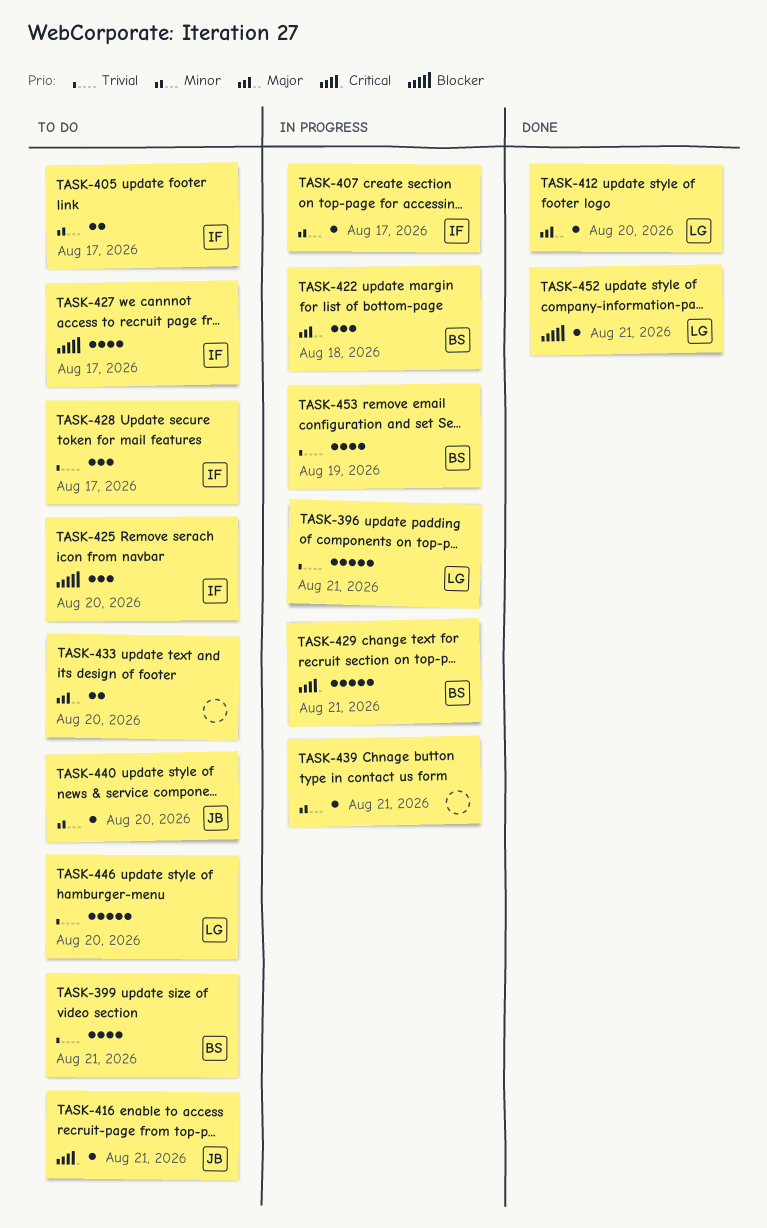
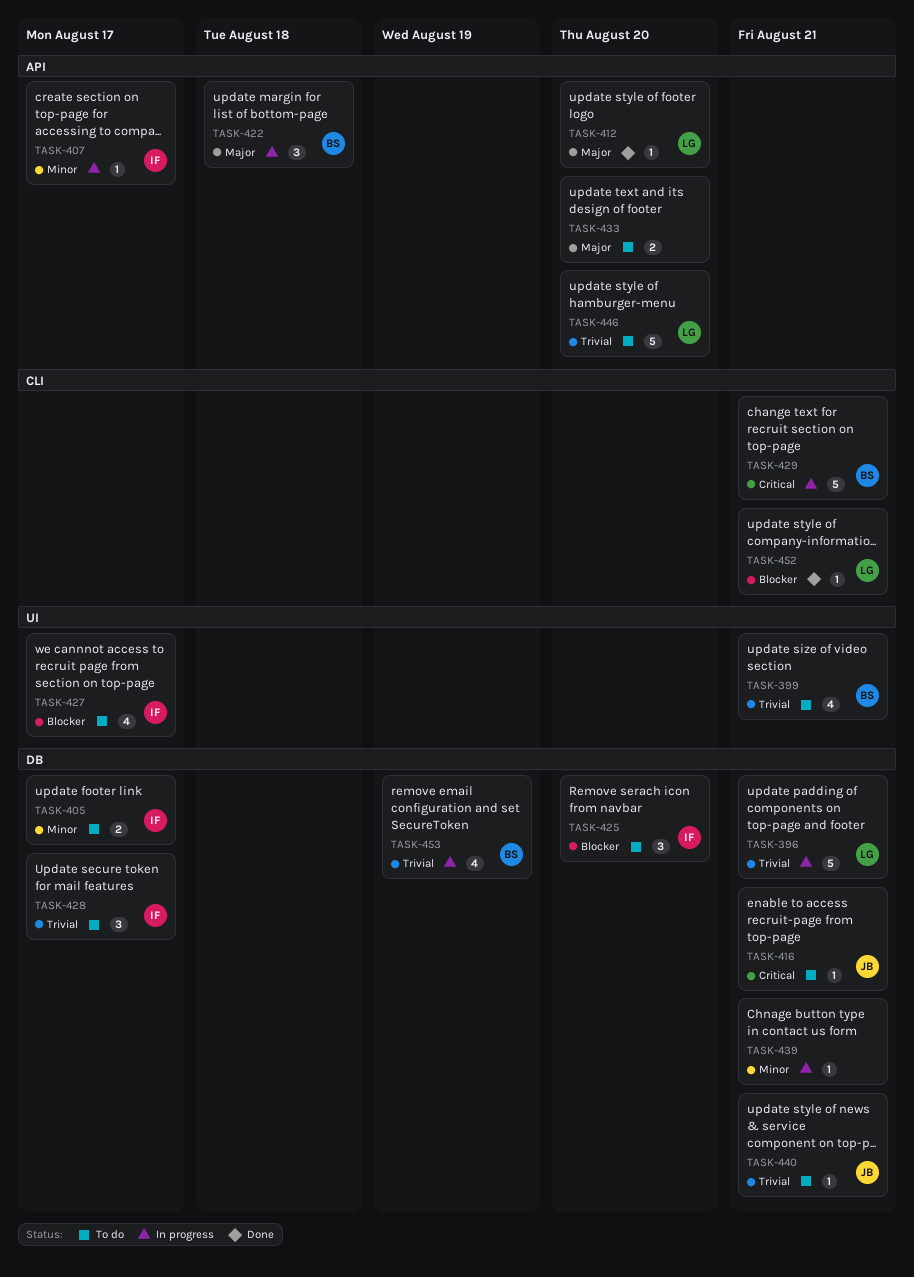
TASK-440, priority: Minor -> Trivial
TASK-440, due: Aug 20 -> Aug 21

